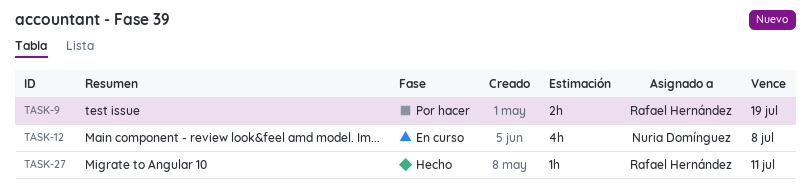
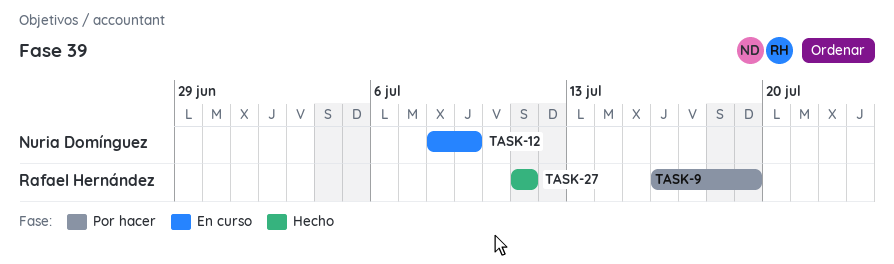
TASK-12, due: Jul 8 -> Jul 9

